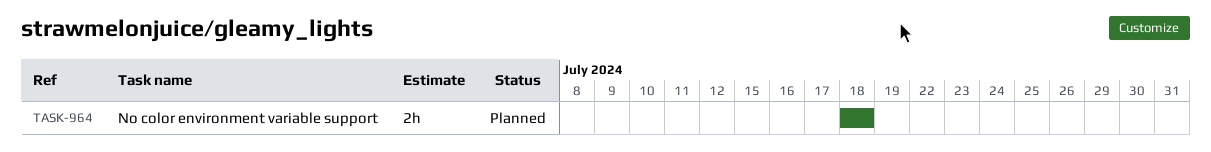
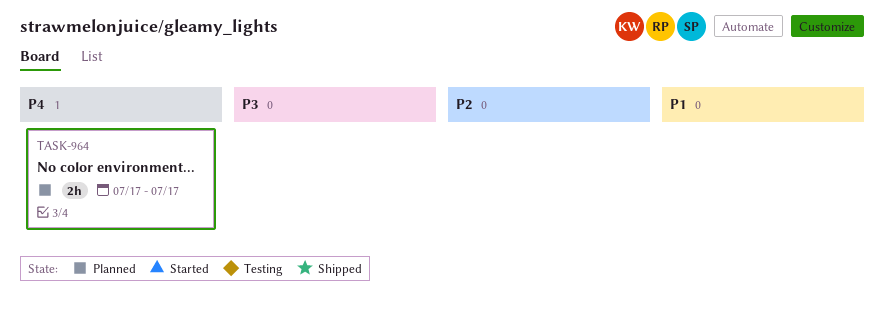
TASK-964, start: Jul 18 -> Jul 17
TASK-964, due: Jul 18 -> Jul 17

